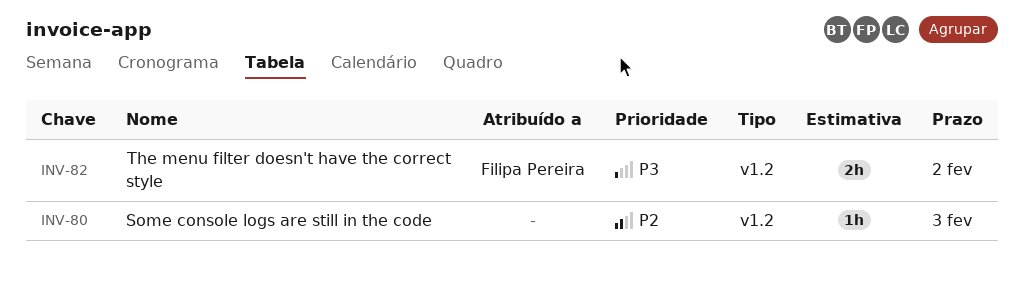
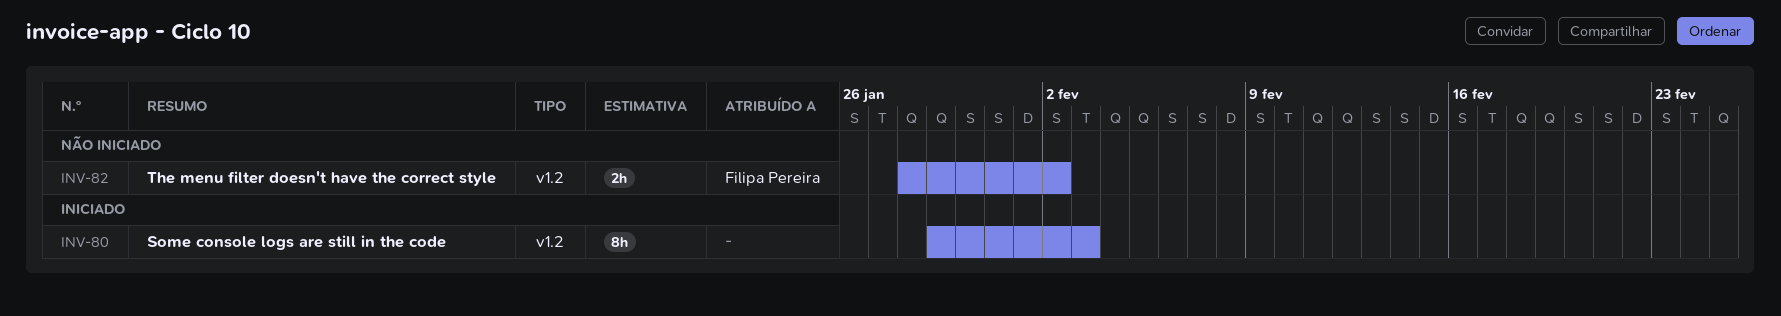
INV-80, estimate: 1h -> 8h

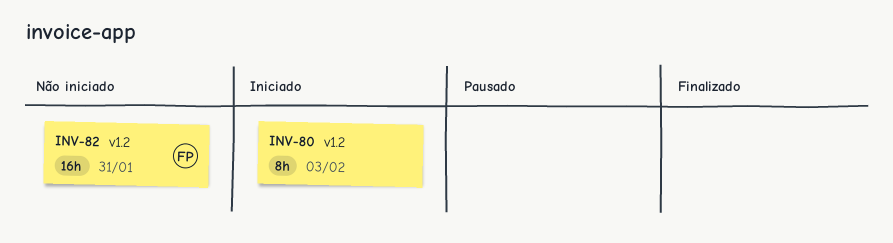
INV-82, estimate: 2h -> 16h
INV-82, due: Feb 2 -> Jan 31

